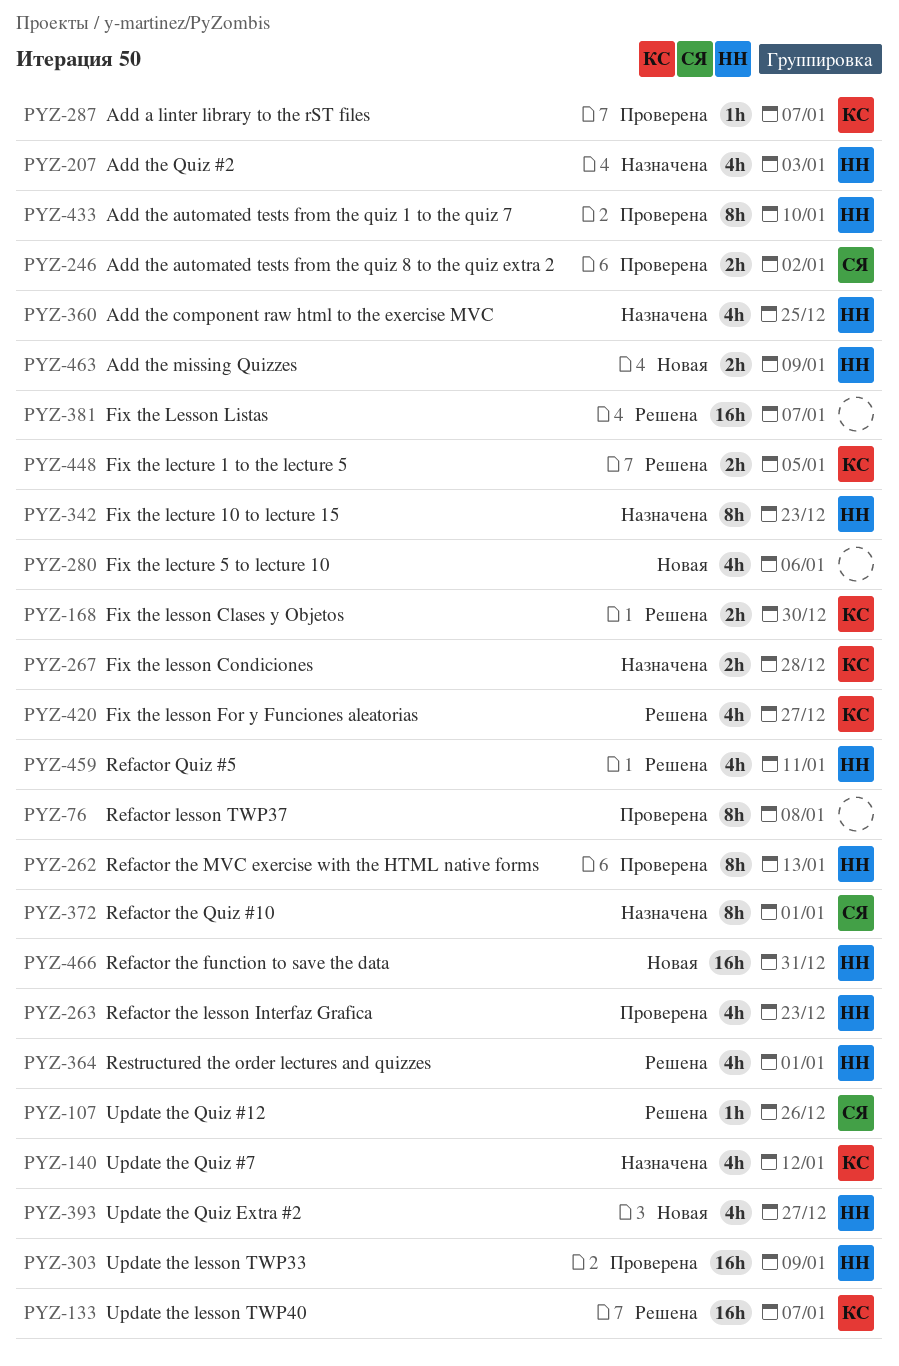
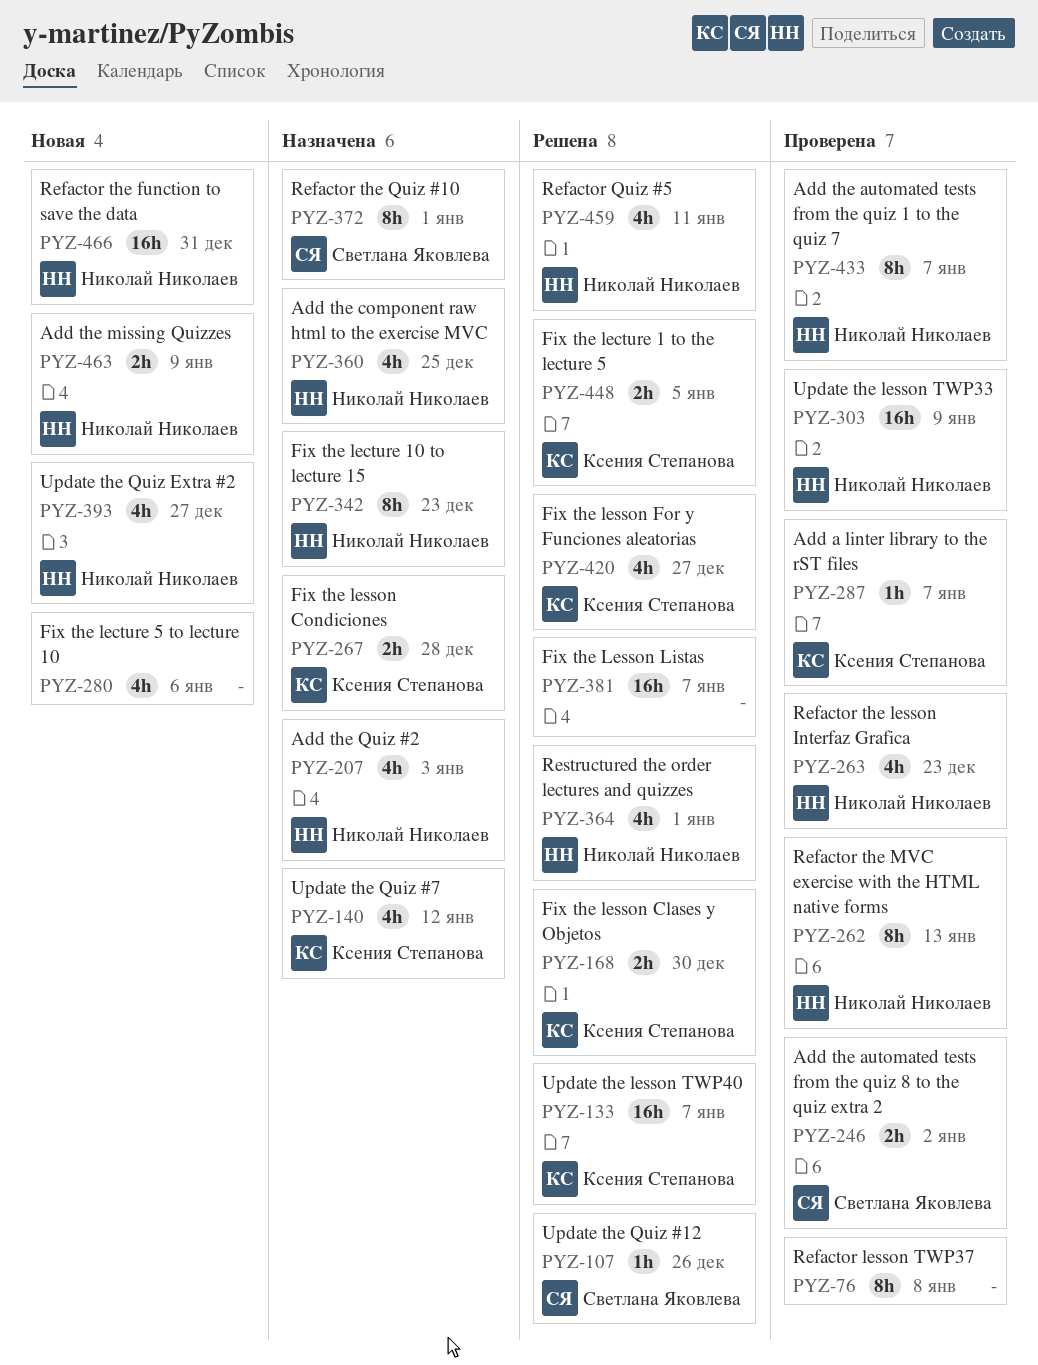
PYZ-433, due: Jan 10 -> Jan 7

